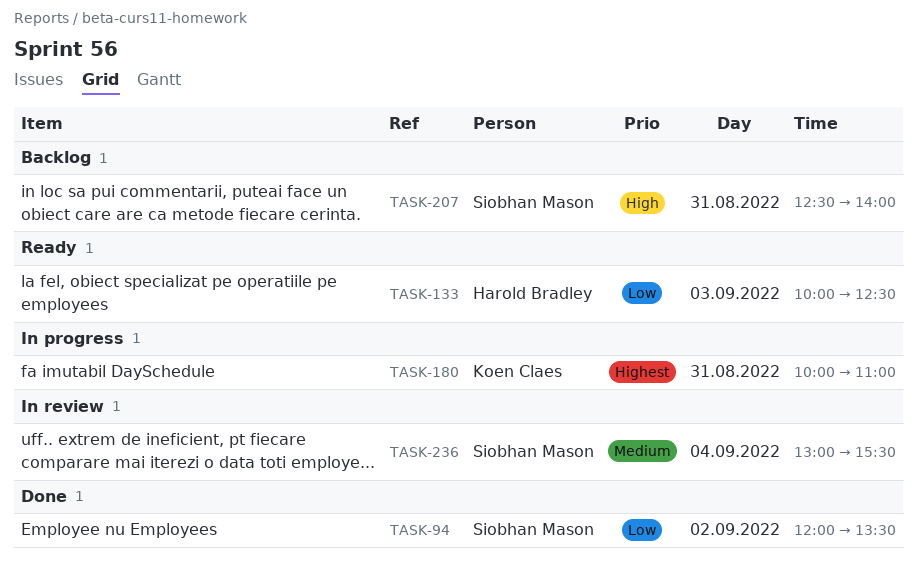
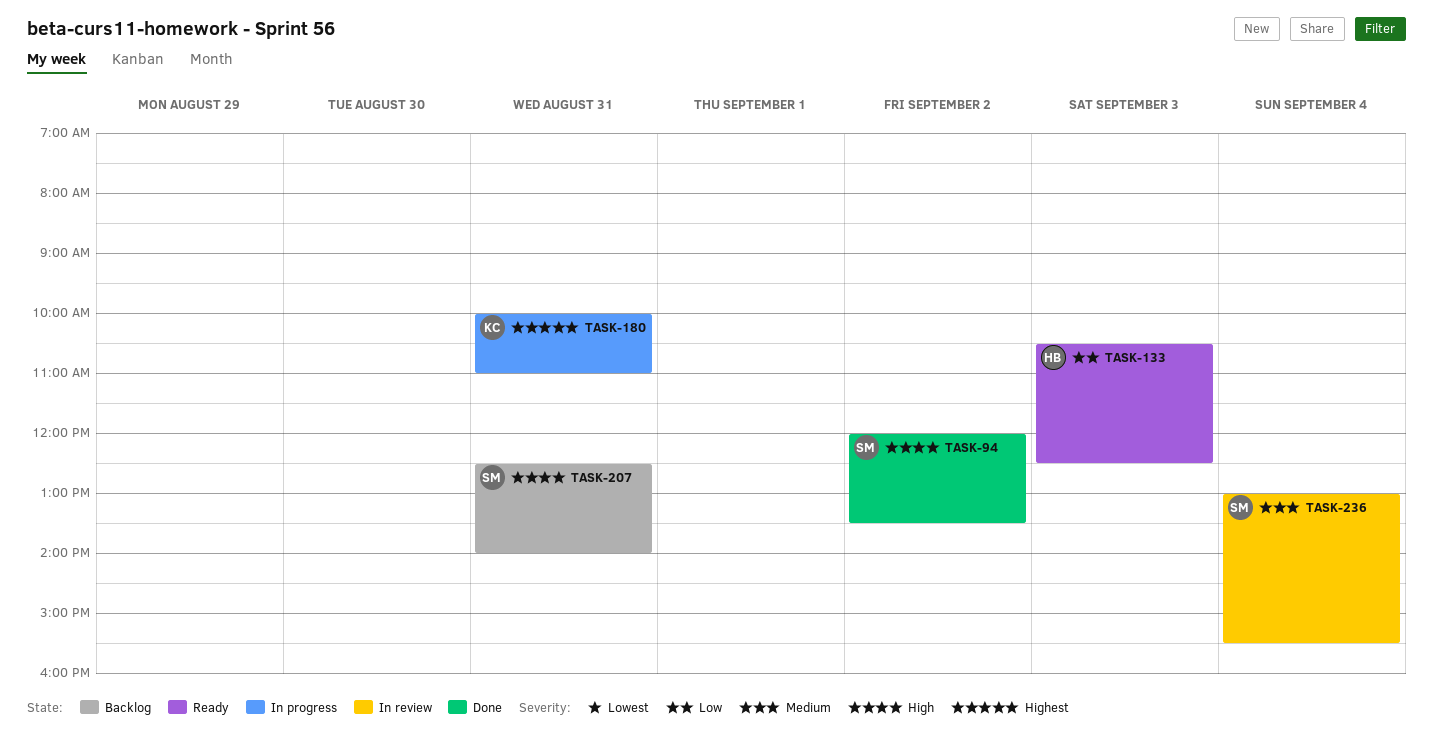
TASK-94, priority: Low -> High
TASK-133, begins: 10:00 -> 10:30

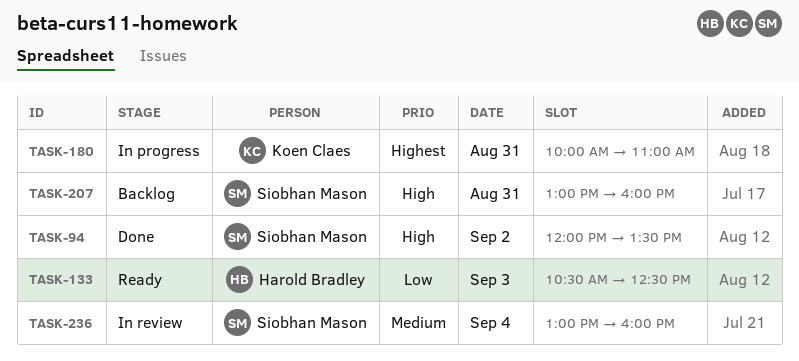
TASK-207, begins: 12:30 -> 13:00
TASK-207, ends: 14:00 -> 16:00
TASK-236, ends: 15:30 -> 16:00

